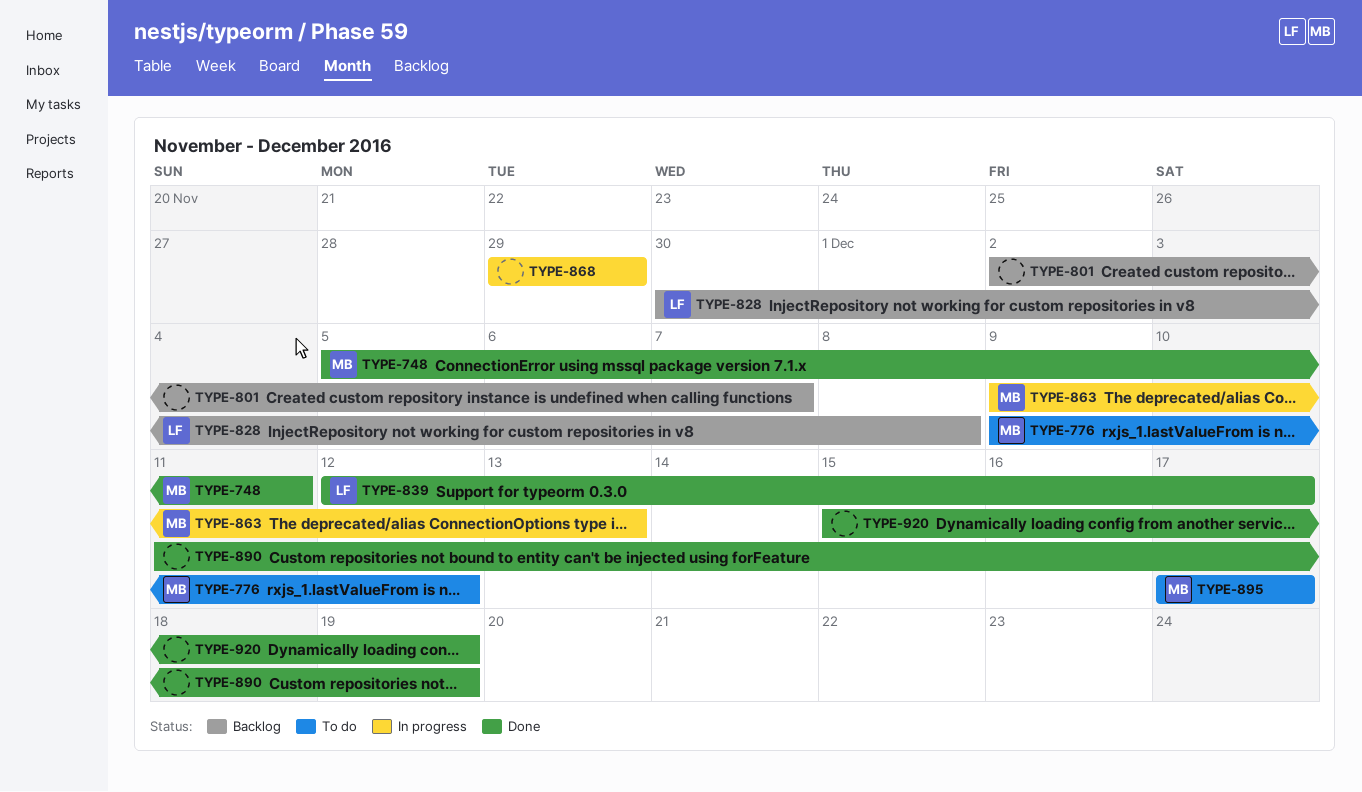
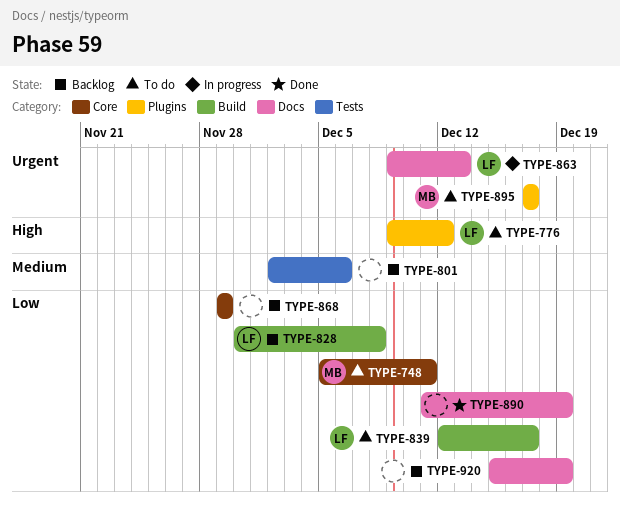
TYPE-748, status: Done -> To do
TYPE-776, owner: MB -> LF
TYPE-801, due: Dec 7 -> Dec 6
TYPE-839, status: Done -> To do
TYPE-863, owner: MB -> LF
TYPE-868, status: In progress -> Backlog
TYPE-920, status: Done -> Backlog

